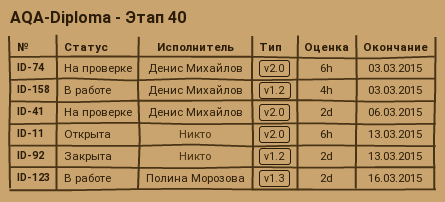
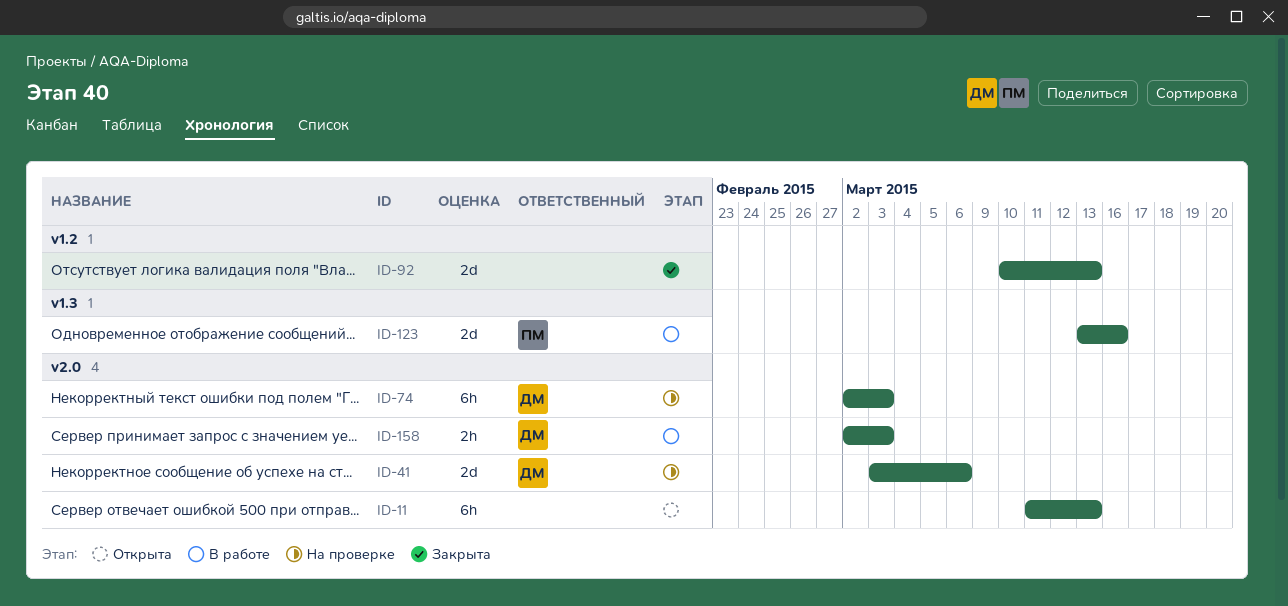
ID-158, label: v1.2 -> v2.0
ID-158, estimate: 4h -> 2h

